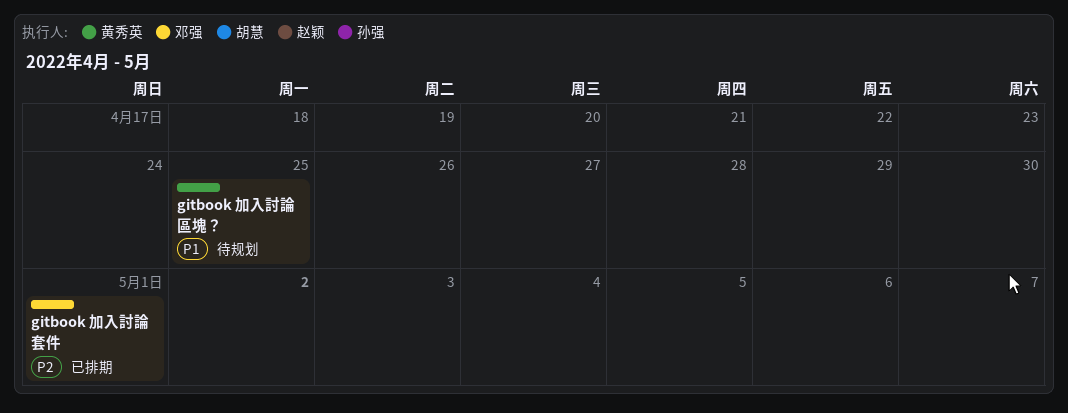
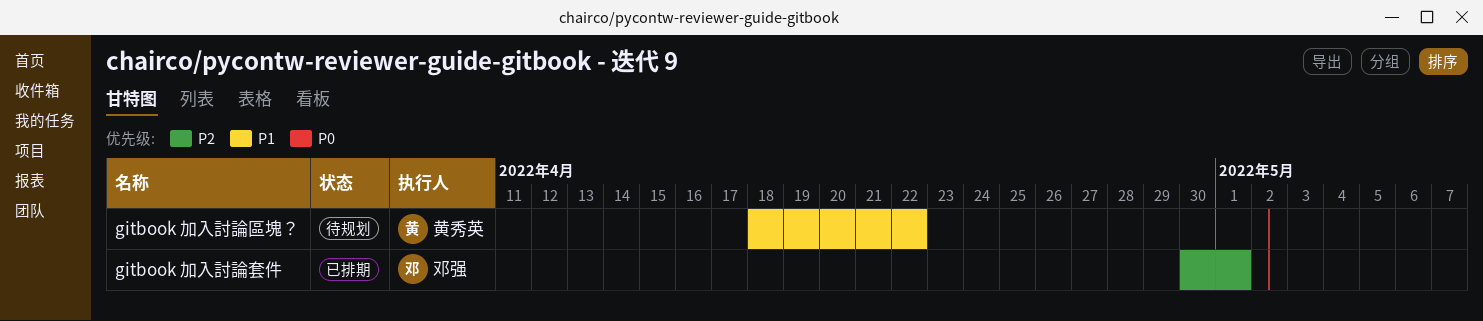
gitbook 加入討論區塊？, due: Apr 25 -> Apr 22

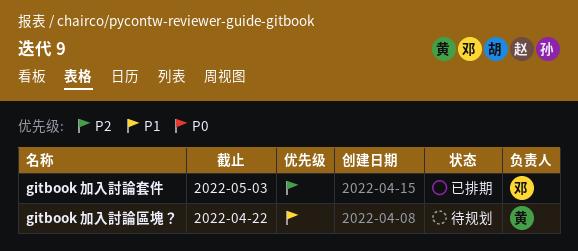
gitbook 加入討論套件, due: May 1 -> May 3

